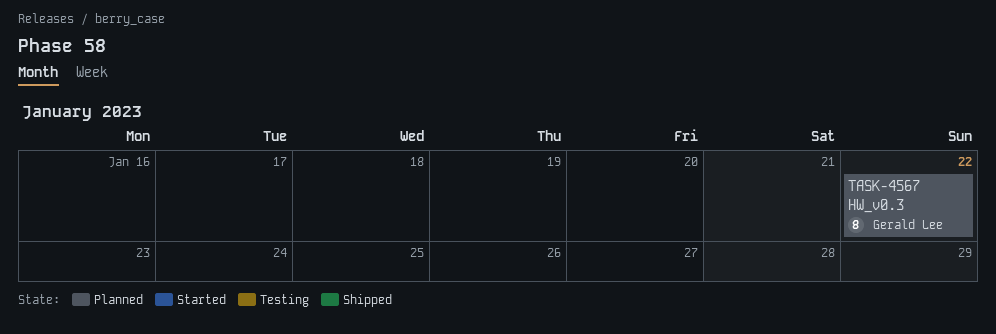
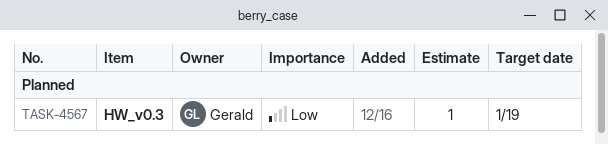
TASK-4567, estimate: 8 -> 1
TASK-4567, due: Jan 22 -> Jan 19

